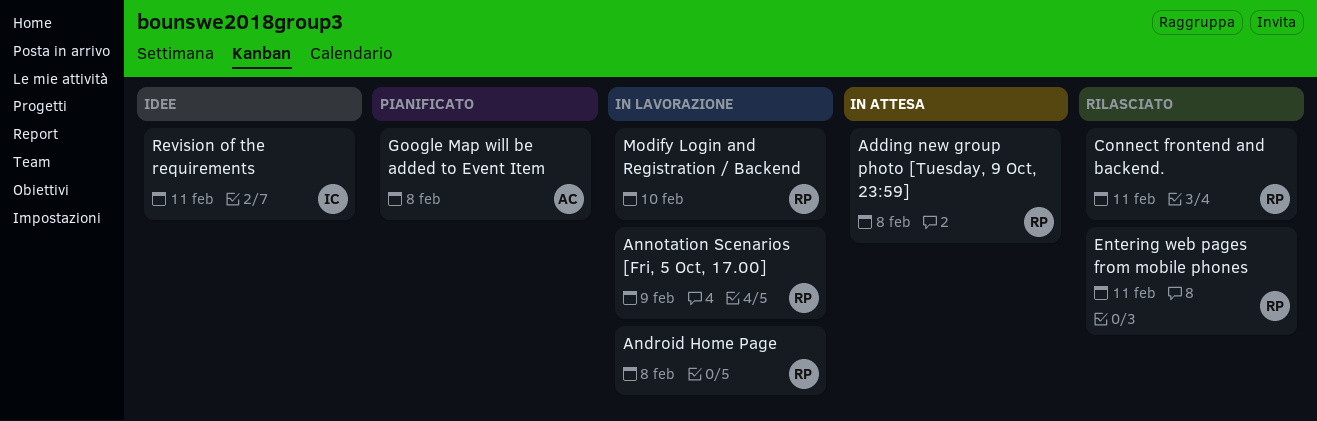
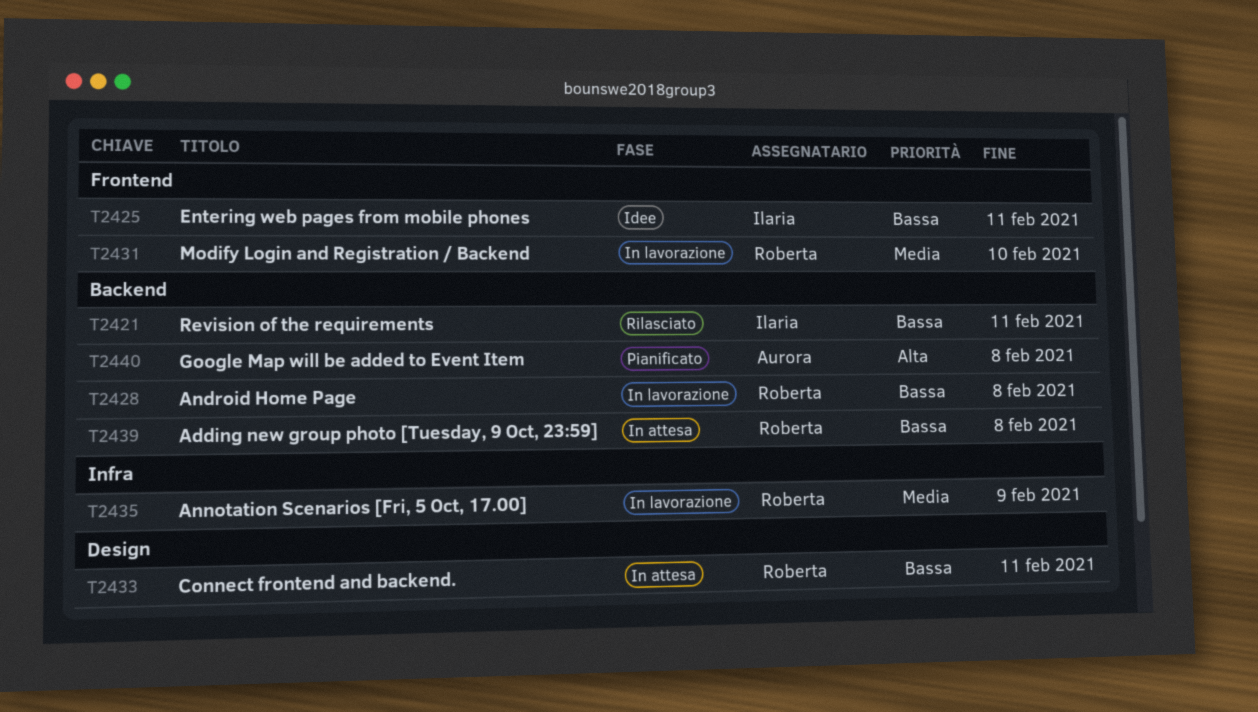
Connect frontend and backend., status: Rilasciato -> In attesa
Entering web pages from mobile phones, status: Rilasciato -> Idee
Entering web pages from mobile phones, owner: Roberta -> Ilaria
Revision of the requirements, status: Idee -> Rilasciato

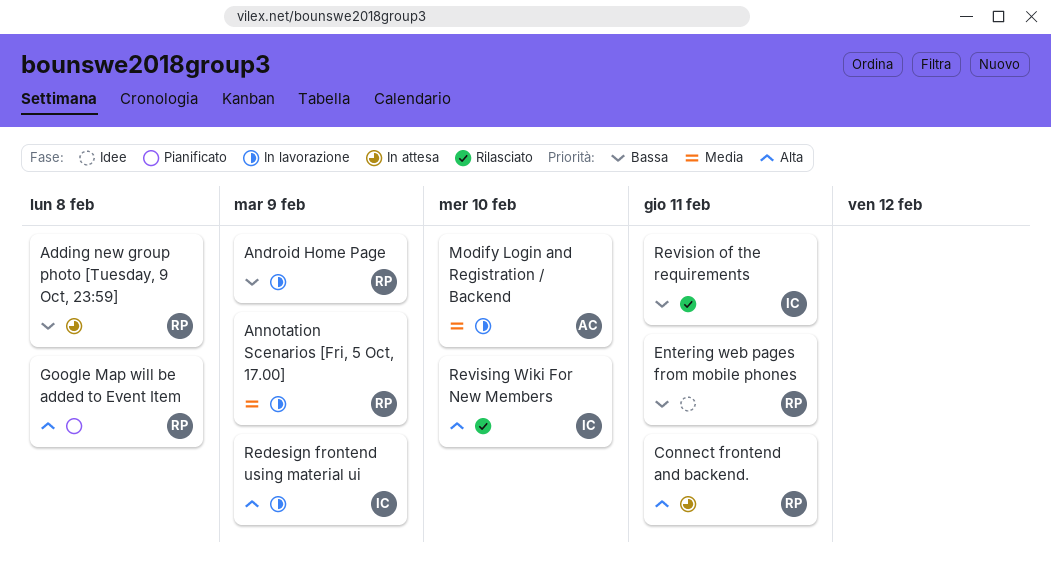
Android Home Page, due: Feb 8 -> Feb 9
Connect frontend and backend., priority: Bassa -> Alta
Entering web pages from mobile phones, owner: Ilaria -> Roberta
Google Map will be added to Event Item, owner: Aurora -> Roberta
Modify Login and Registration / Backend, owner: Roberta -> Aurora
Redesign frontend using material ui: none -> present
Revising Wiki For New Members: none -> present

